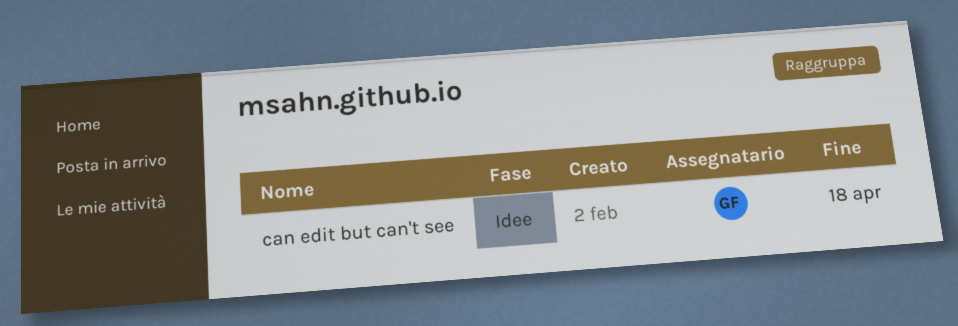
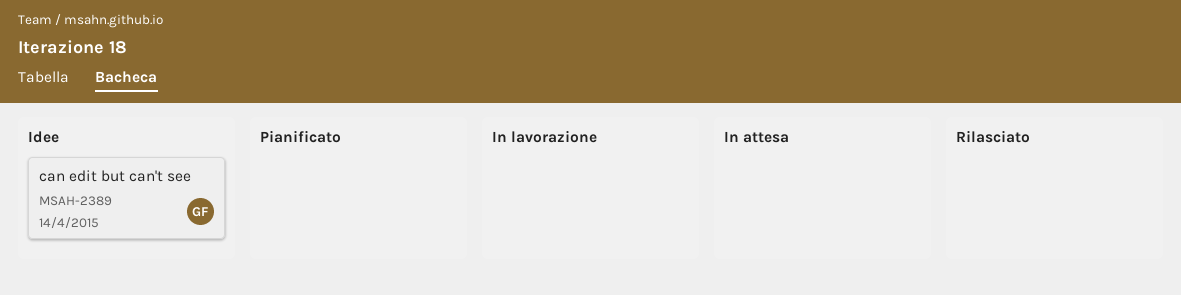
can edit but can't see, due: Apr 18 -> Apr 14

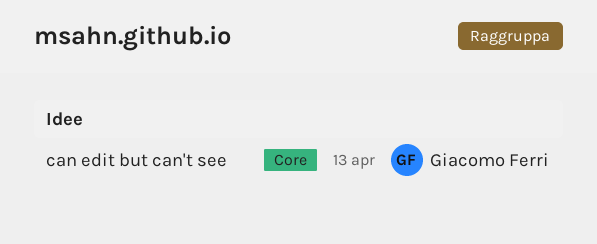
can edit but can't see, due: Apr 14 -> Apr 13

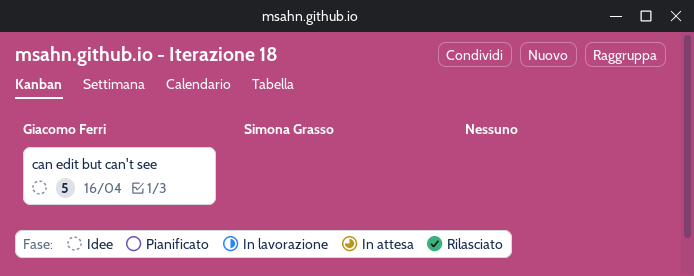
can edit but can't see, due: Apr 13 -> Apr 16

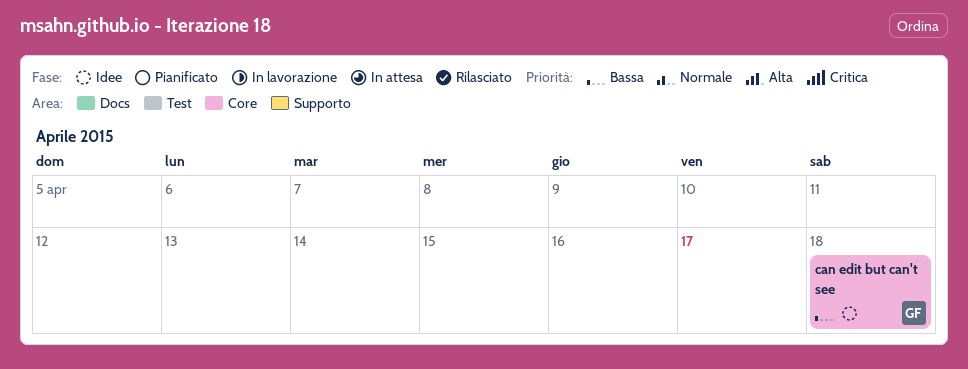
can edit but can't see, due: Apr 16 -> Apr 18

